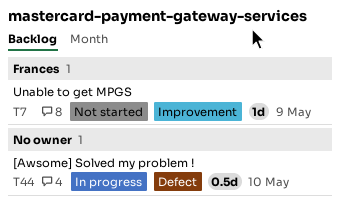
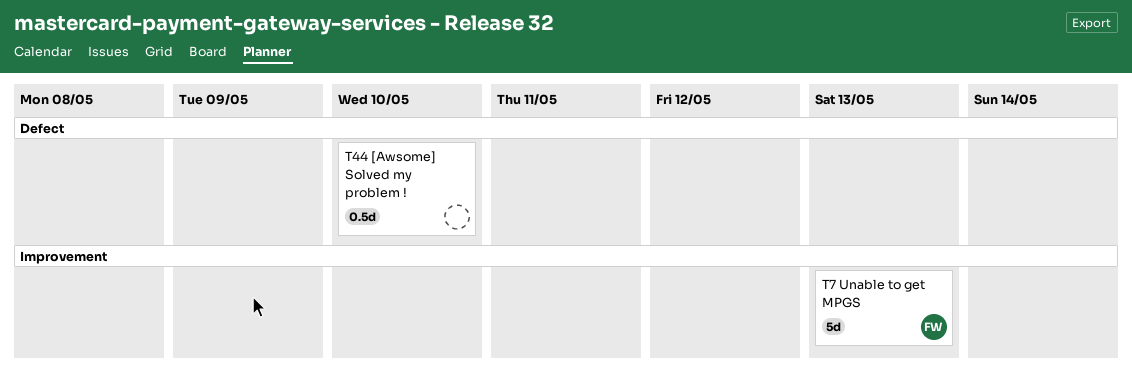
T7, estimate: 1d -> 5d
T7, due: May 9 -> May 13

